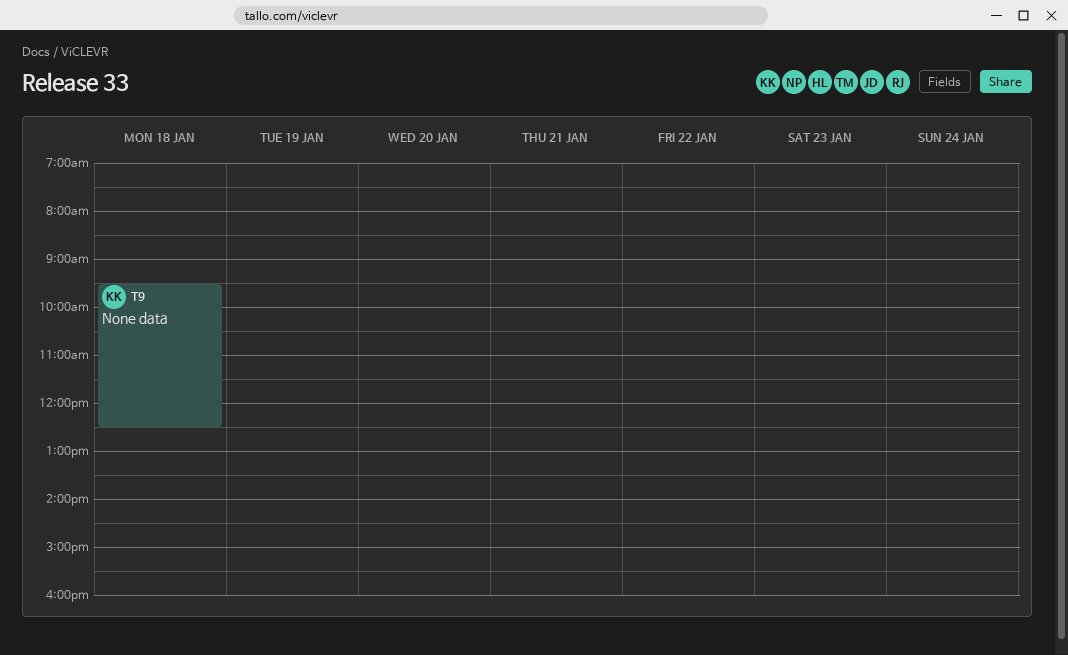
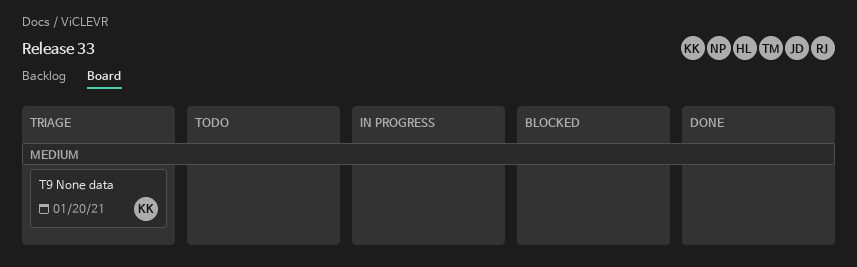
T9, day: Jan 18 -> Jan 20

